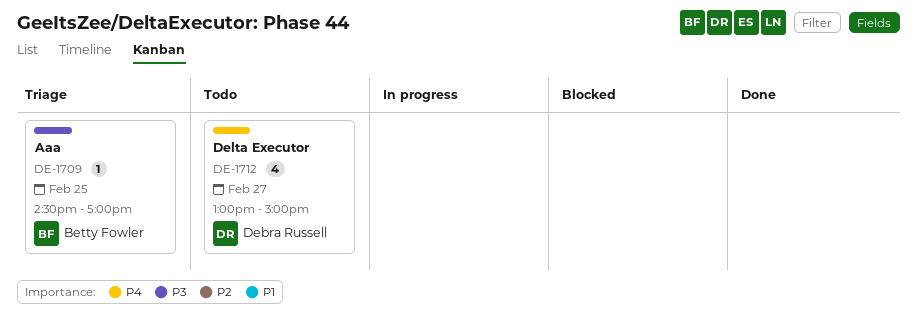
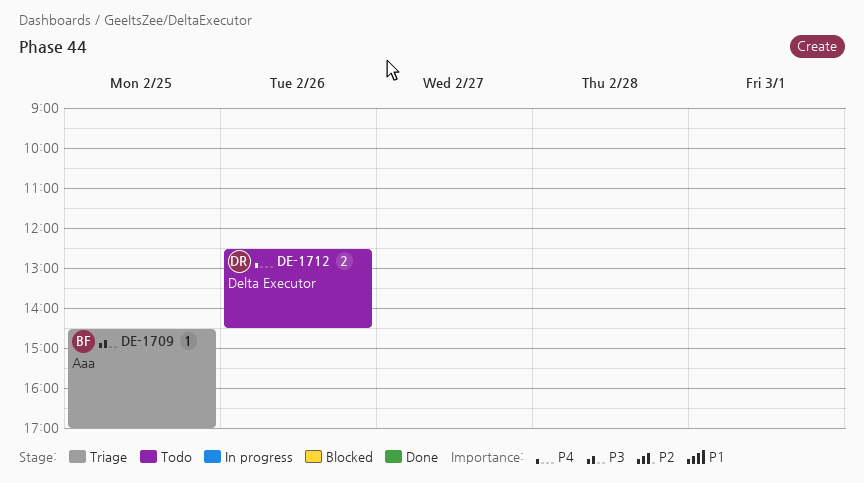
DE-1712, estimate: 4 -> 2
DE-1712, day: Feb 27 -> Feb 26
DE-1712, begins: 13:00 -> 12:30
DE-1712, ends: 15:00 -> 14:30

